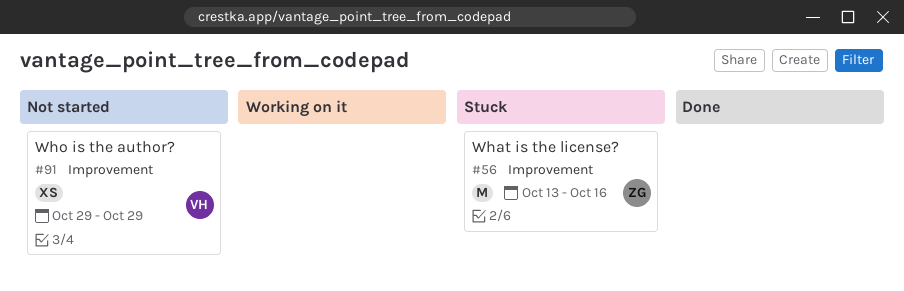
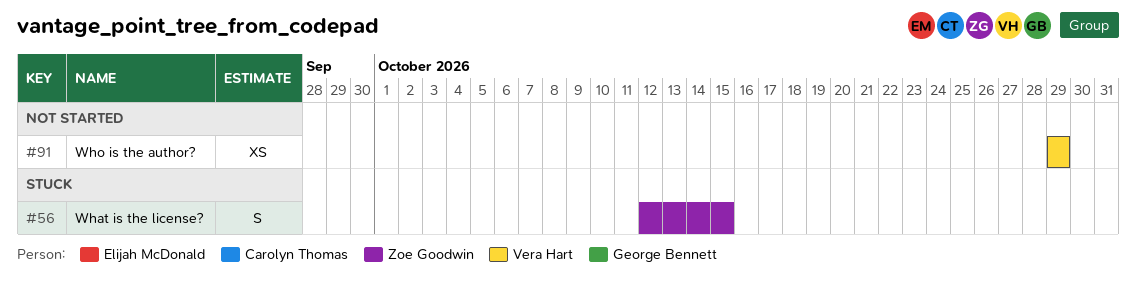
#56, estimate: M -> S
#56, start: Oct 13 -> Oct 12
#56, due: Oct 16 -> Oct 15

